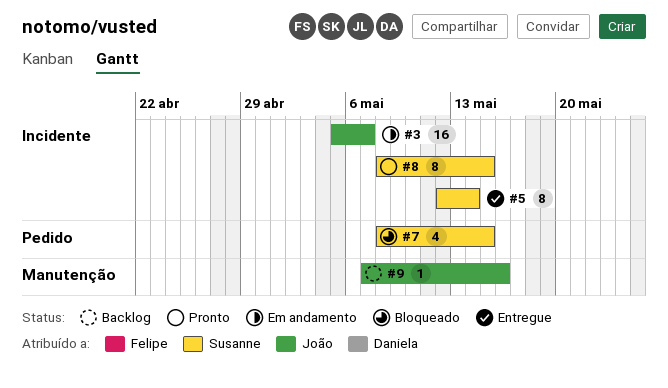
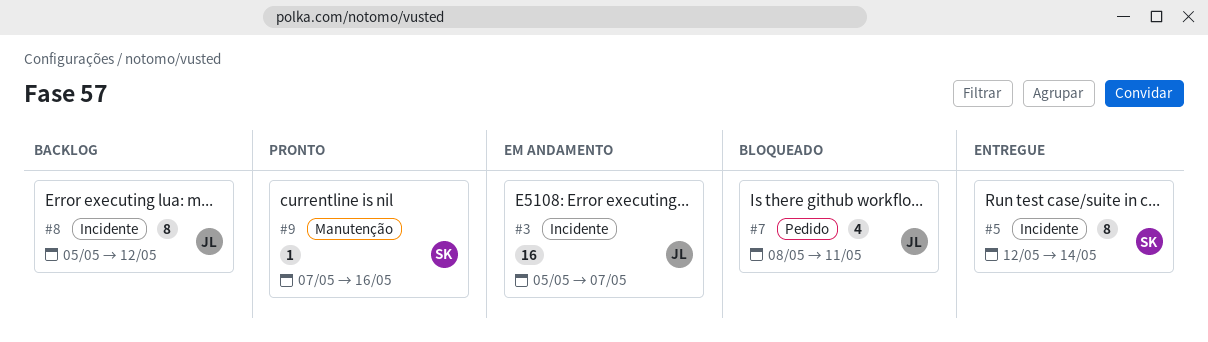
#7, owner: Susanne -> João
#7, due: May 15 -> May 11
#8, status: Pronto -> Backlog
#8, owner: Susanne -> João
#8, start: May 8 -> May 5
#8, due: May 15 -> May 12
#9, status: Backlog -> Pronto
#9, owner: João -> Susanne

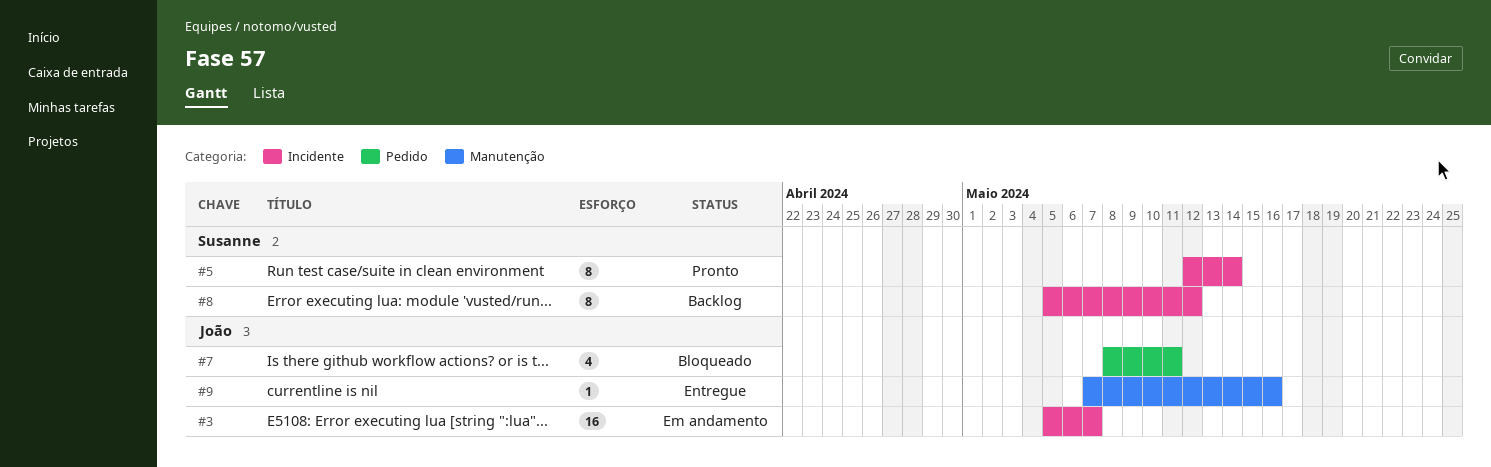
#5, status: Entregue -> Pronto
#8, owner: João -> Susanne
#9, status: Pronto -> Entregue
#9, owner: Susanne -> João

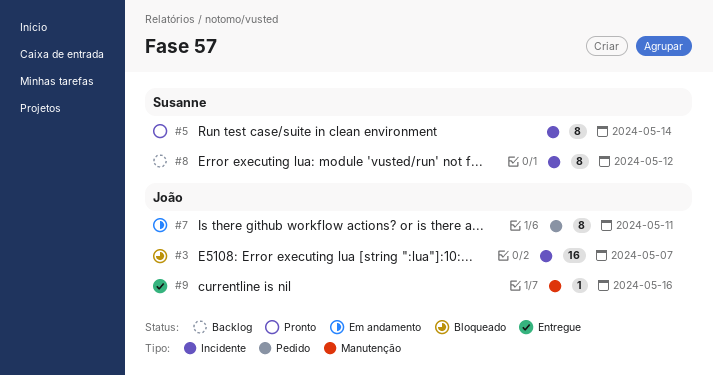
#3, status: Em andamento -> Bloqueado
#7, status: Bloqueado -> Em andamento
#7, estimate: 4 -> 8

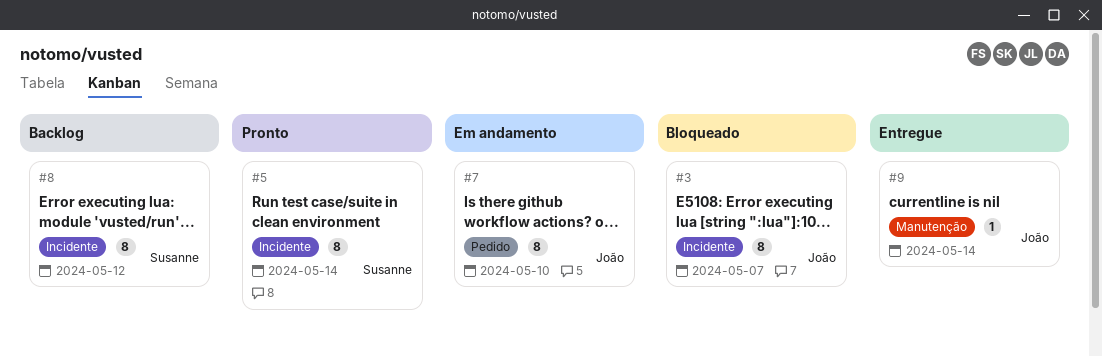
#3, estimate: 16 -> 8
#7, due: May 11 -> May 10
#9, due: May 16 -> May 14

